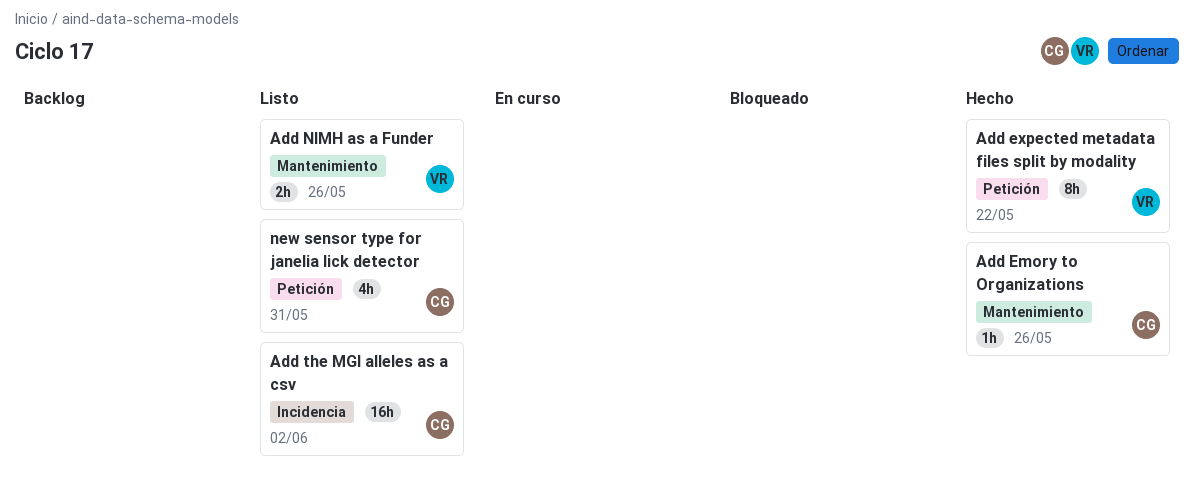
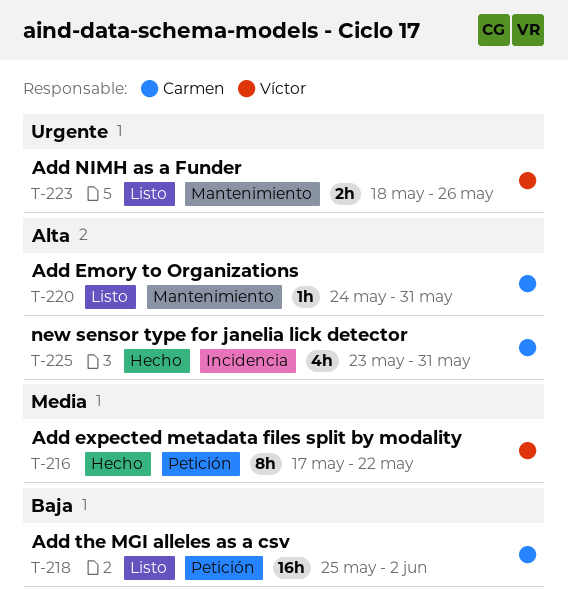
Add Emory to Organizations, status: Hecho -> Listo
Add Emory to Organizations, due: May 26 -> May 31
Add the MGI alleles as a csv, label: Incidencia -> Petición
new sensor type for janelia lick detector, status: Listo -> Hecho
new sensor type for janelia lick detector, label: Petición -> Incidencia

